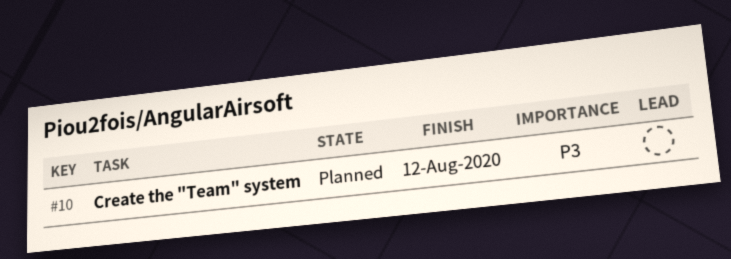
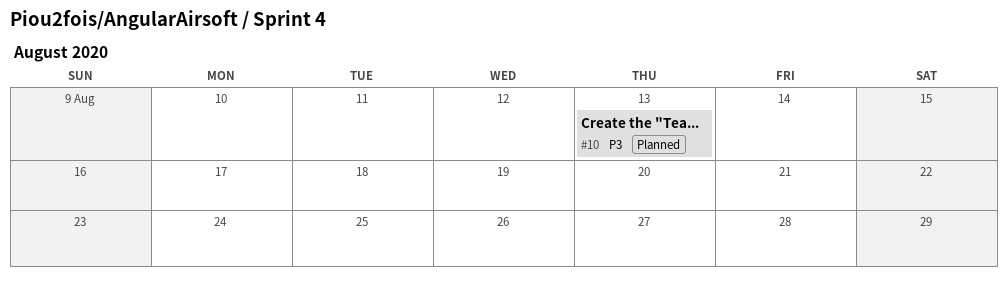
#10, due: Aug 12 -> Aug 13

